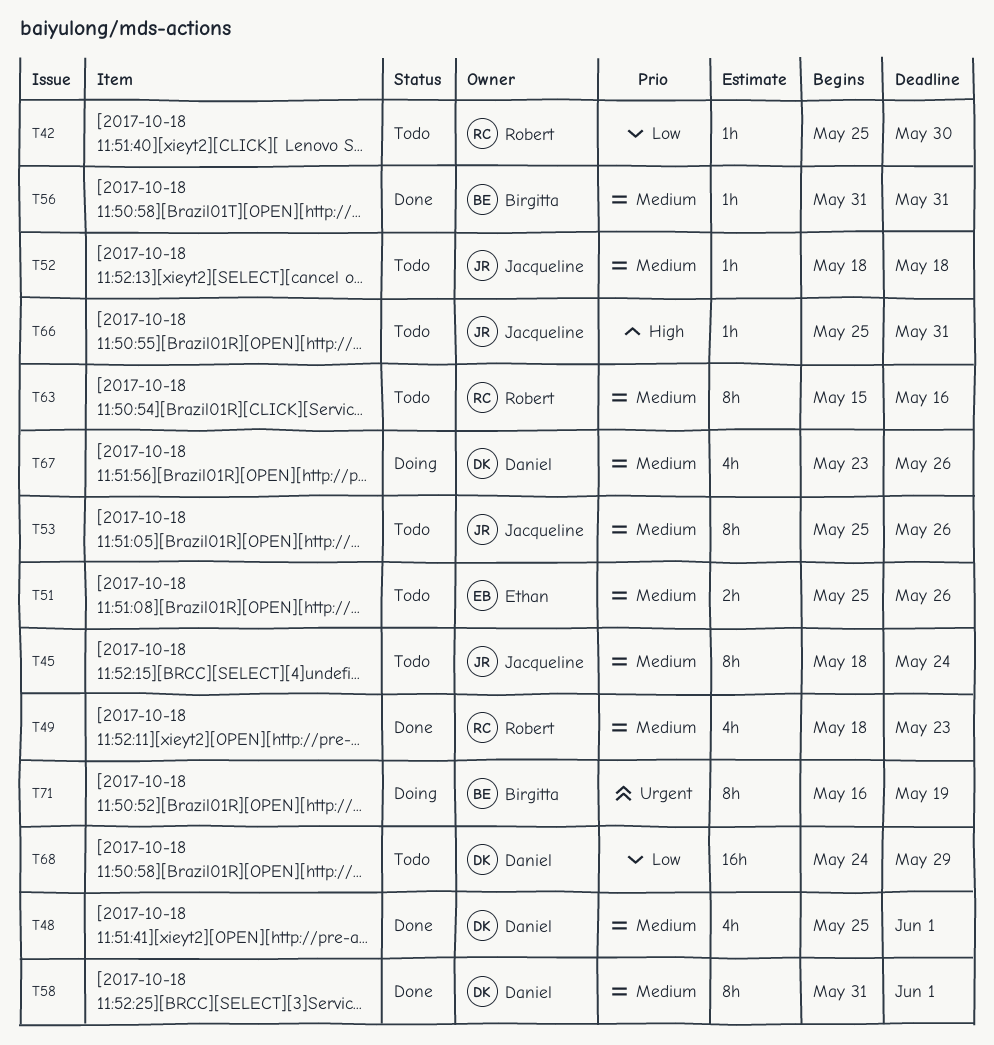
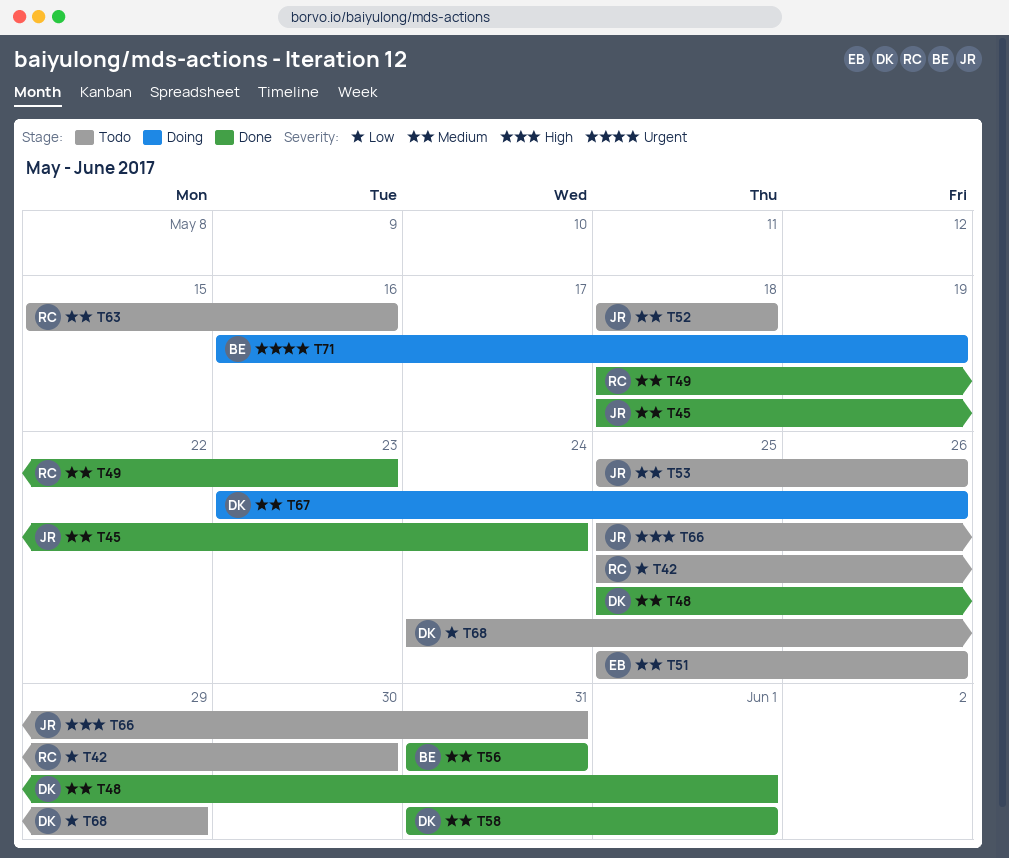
T45, status: Todo -> Done

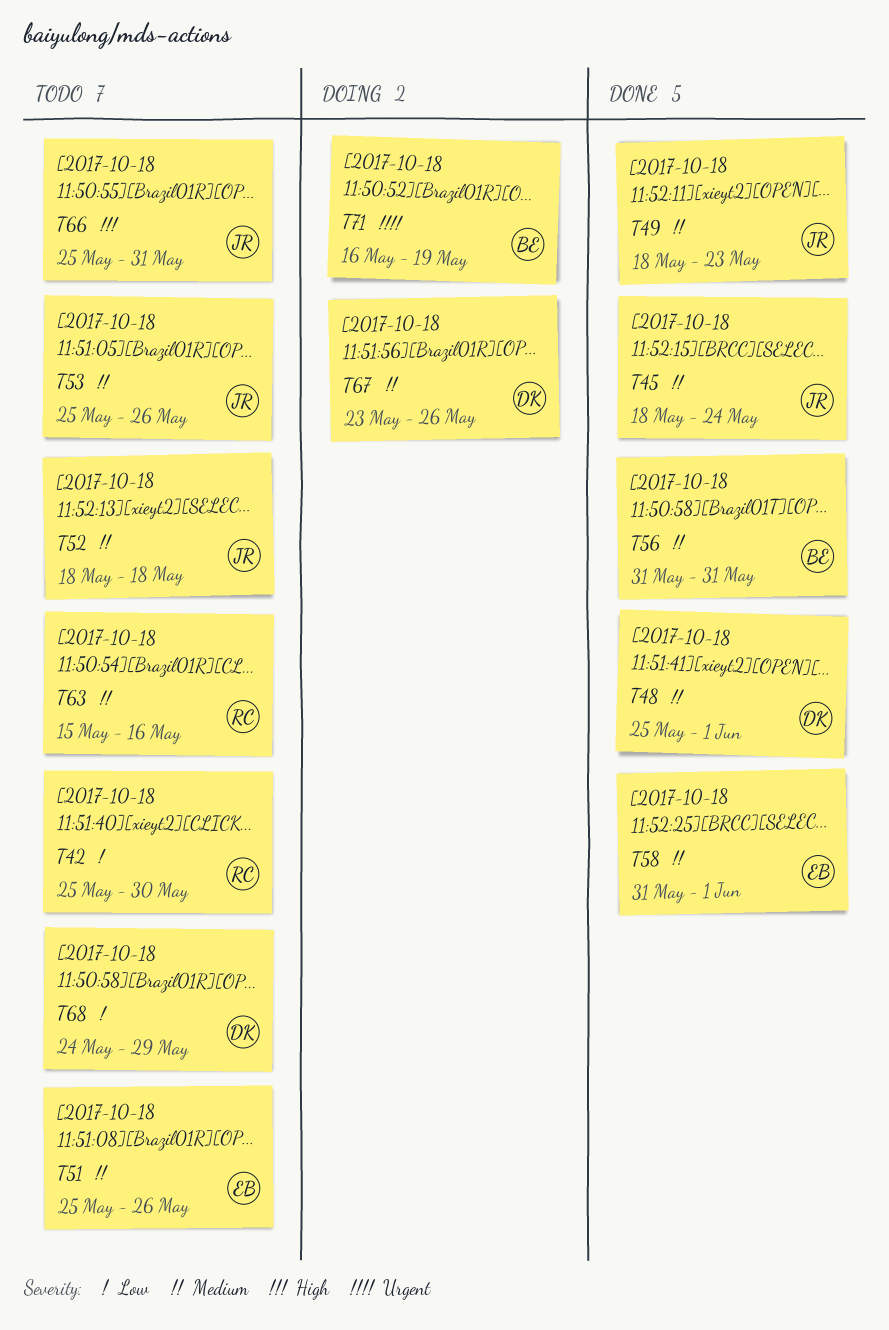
T49, owner: RC -> JR
T58, owner: DK -> EB

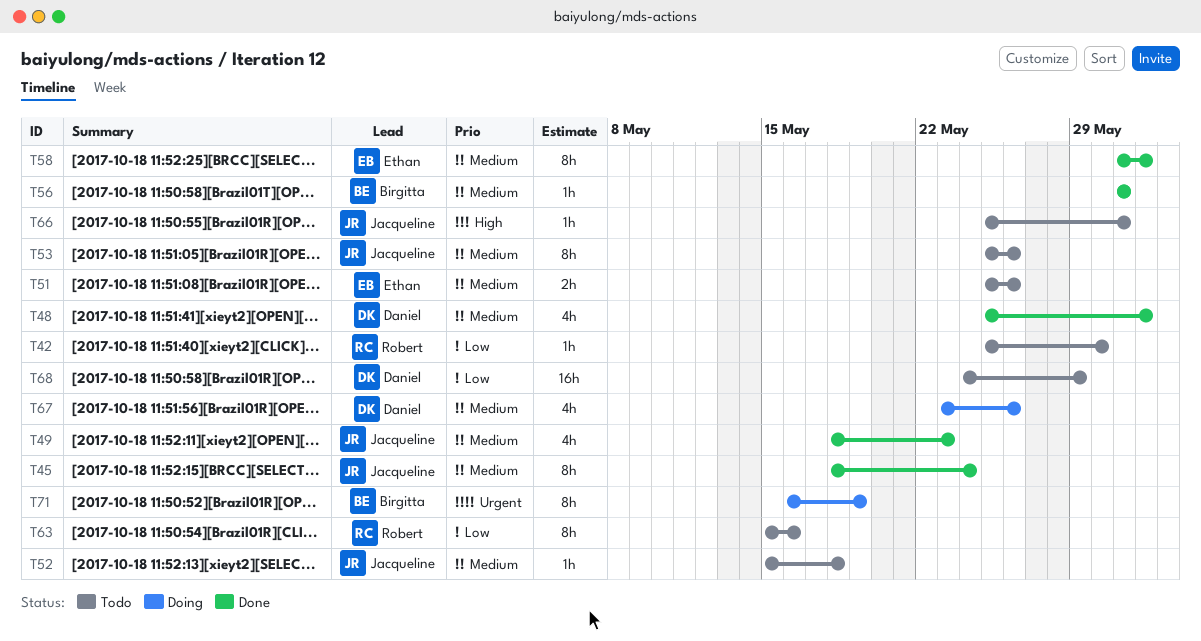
T52, start: May 18 -> May 15
T63, priority: Medium -> Low

